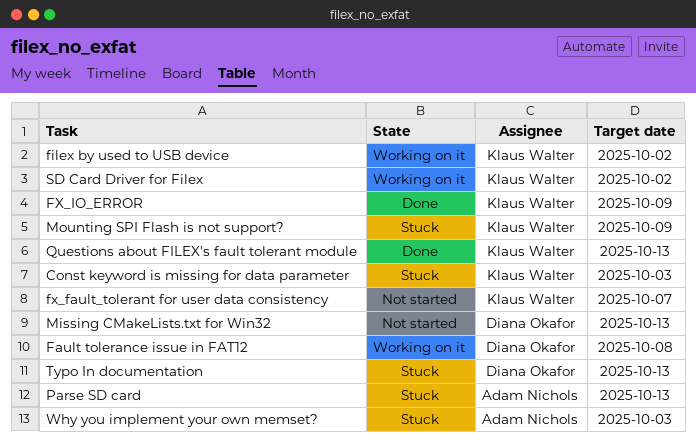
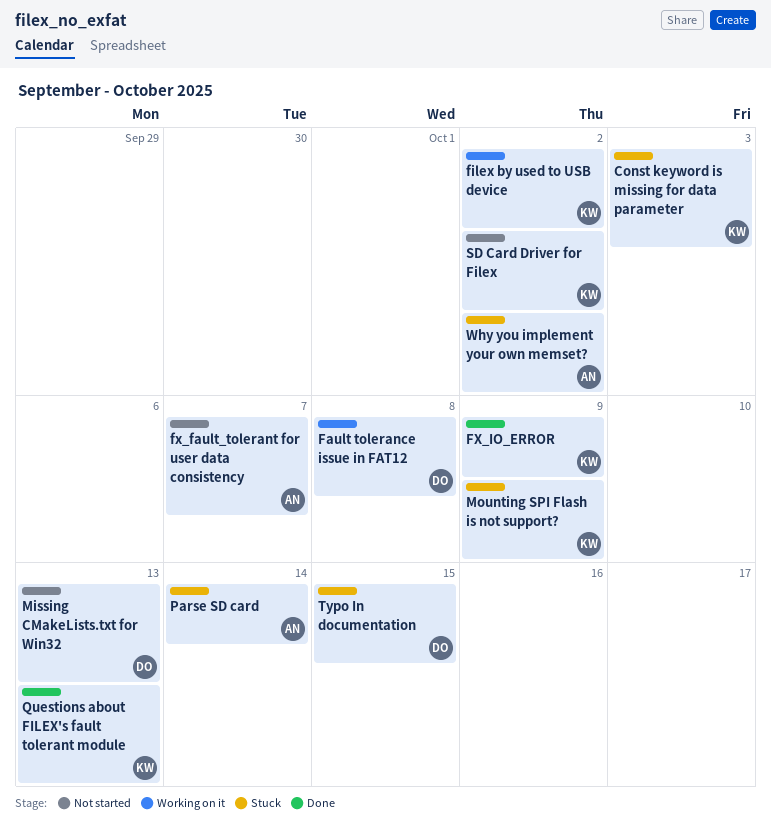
fx_fault_tolerant for user data consistency, owner: Klaus Walter -> Adam Nichols
Parse SD card, due: Oct 13 -> Oct 14
SD Card Driver for Filex, status: Working on it -> Not started
Typo In documentation, due: Oct 13 -> Oct 15
Why you implement your own memset?, due: Oct 3 -> Oct 2

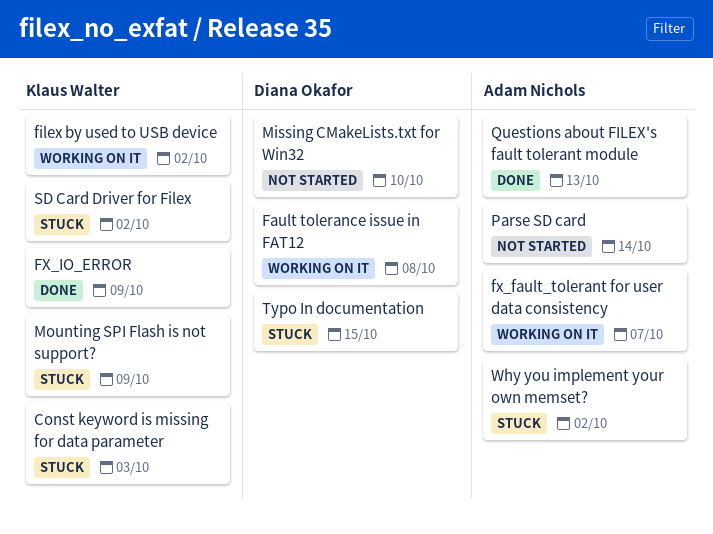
fx_fault_tolerant for user data consistency, status: Not started -> Working on it
Missing CMakeLists.txt for Win32, due: Oct 13 -> Oct 10
Parse SD card, status: Stuck -> Not started
Questions about FILEX's fault tolerant module, owner: Klaus Walter -> Adam Nichols
SD Card Driver for Filex, status: Not started -> Stuck

